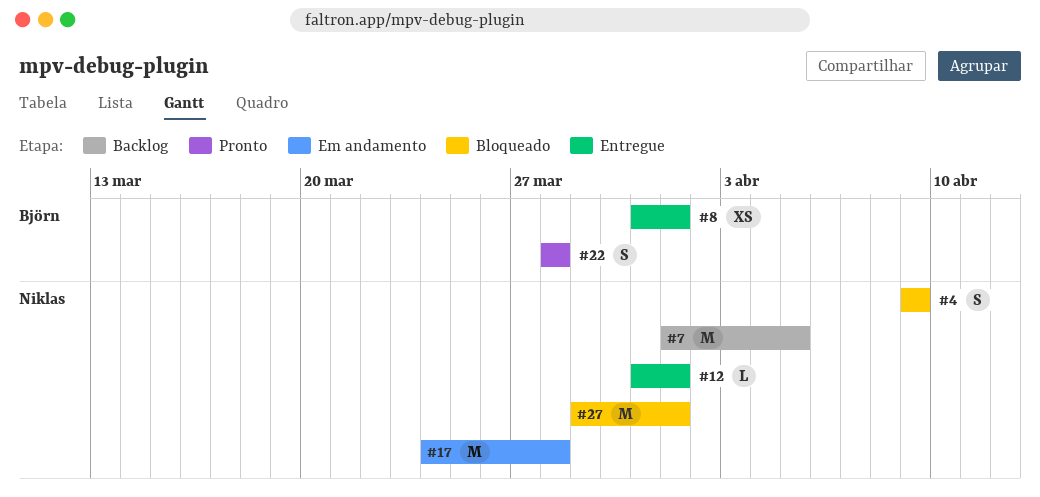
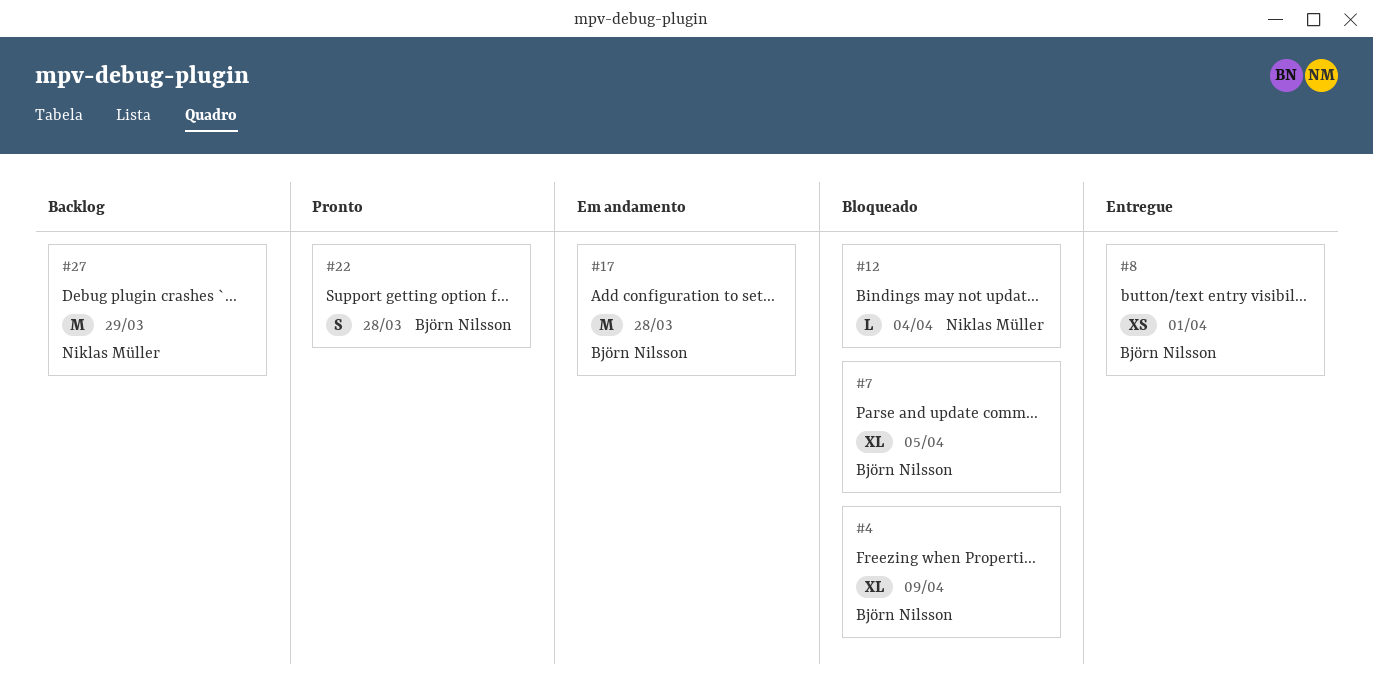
#4, owner: Niklas Müller -> Björn Nilsson
#4, estimate: S -> XL
#7, status: Backlog -> Bloqueado
#7, owner: Niklas Müller -> Björn Nilsson
#7, estimate: M -> XL
#12, status: Entregue -> Bloqueado
#12, due: Apr 1 -> Apr 4
#17, owner: Niklas Müller -> Björn Nilsson
#27, status: Bloqueado -> Backlog
#27, due: Apr 1 -> Mar 29

